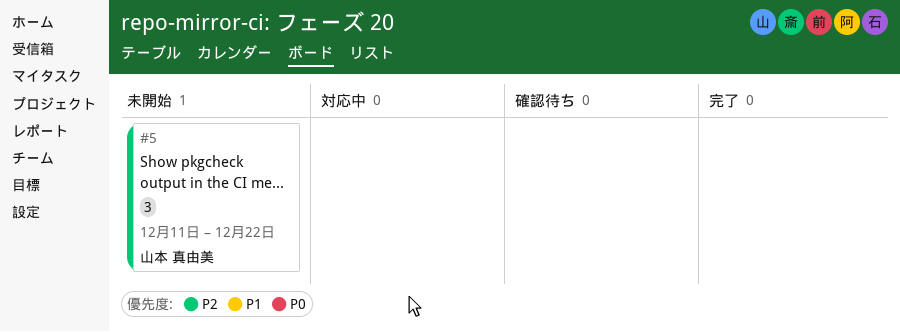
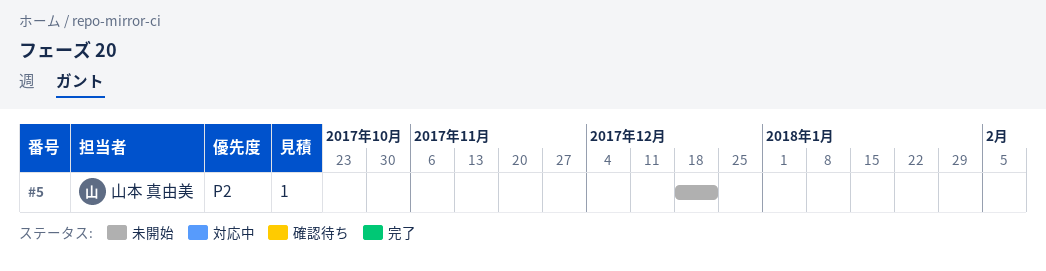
#5, estimate: 3 -> 1
#5, start: Dec 11 -> Dec 18

